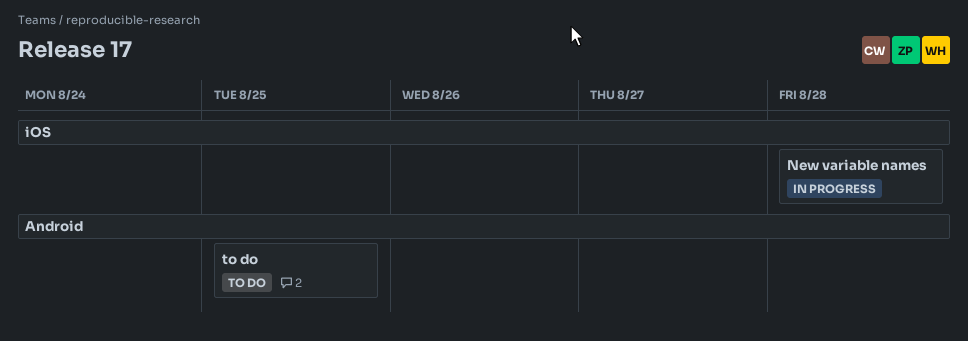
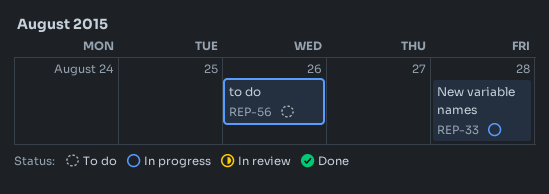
to do, due: Aug 25 -> Aug 26

